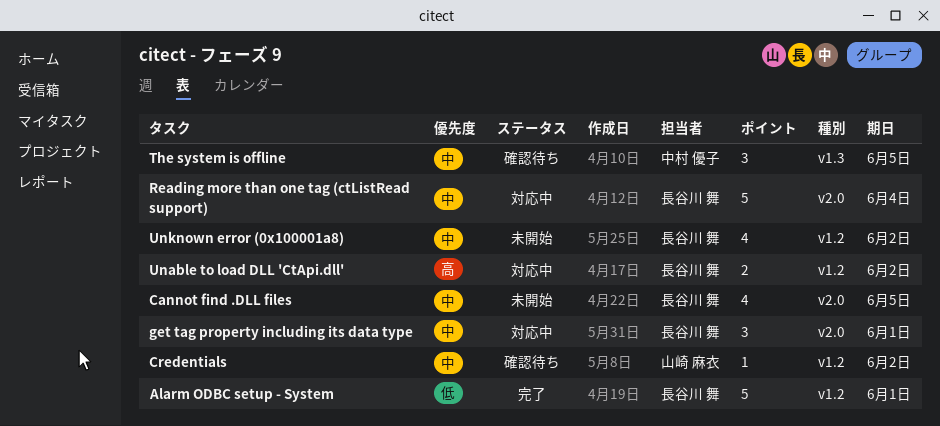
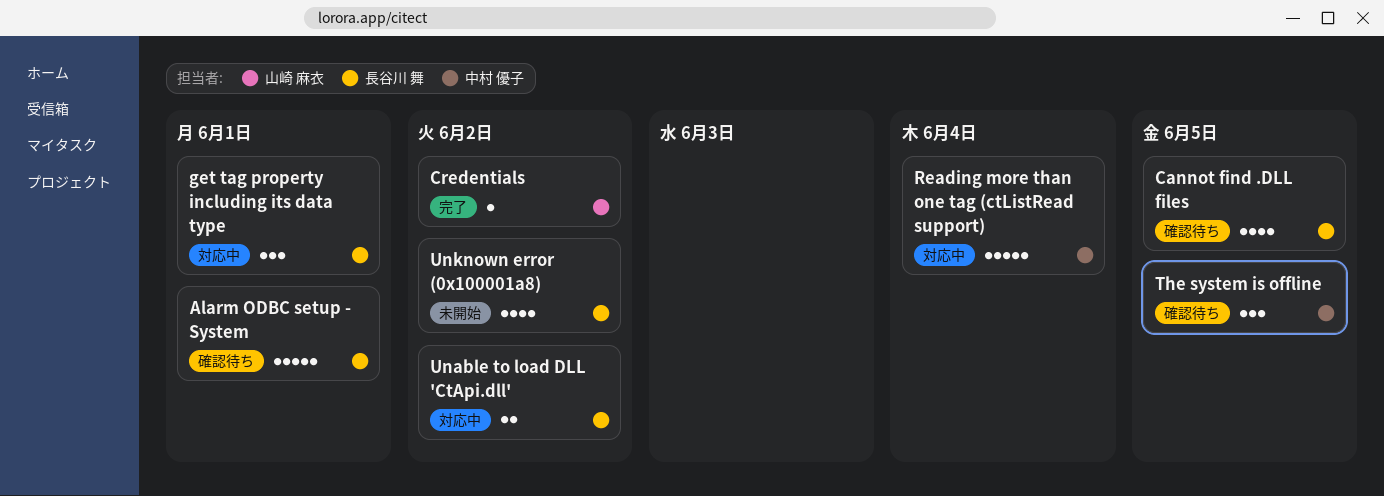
Alarm ODBC setup - System, status: 完了 -> 確認待ち
Cannot find .DLL files, status: 未開始 -> 確認待ち
Credentials, status: 確認待ち -> 完了
Reading more than one tag (ctListRead support), owner: 長谷川 舞 -> 中村 優子

